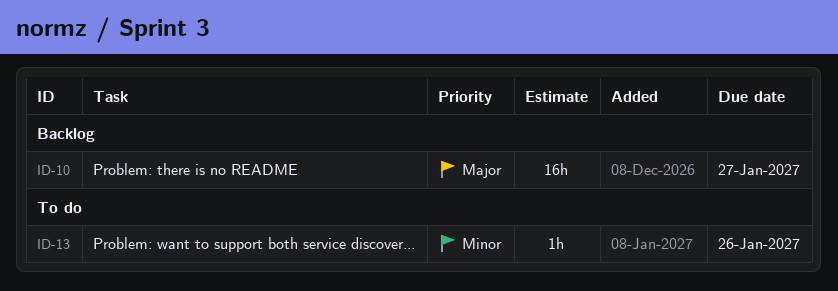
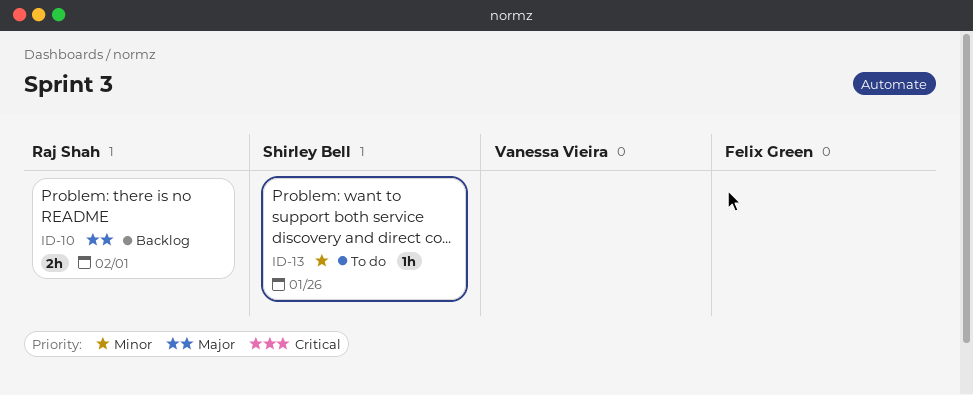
ID-10, estimate: 16h -> 2h
ID-10, due: Jan 27 -> Feb 1

